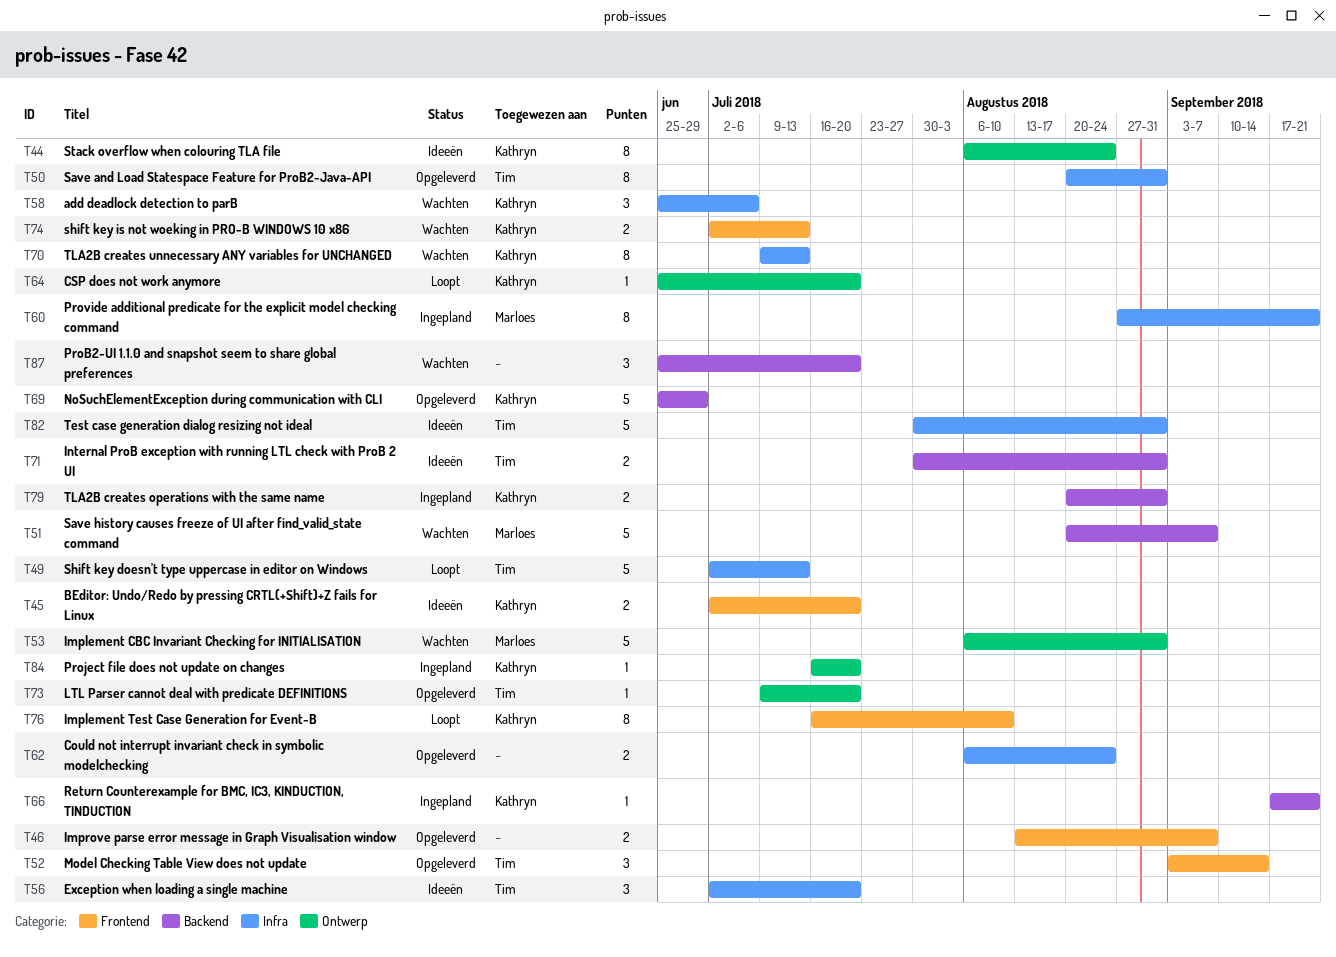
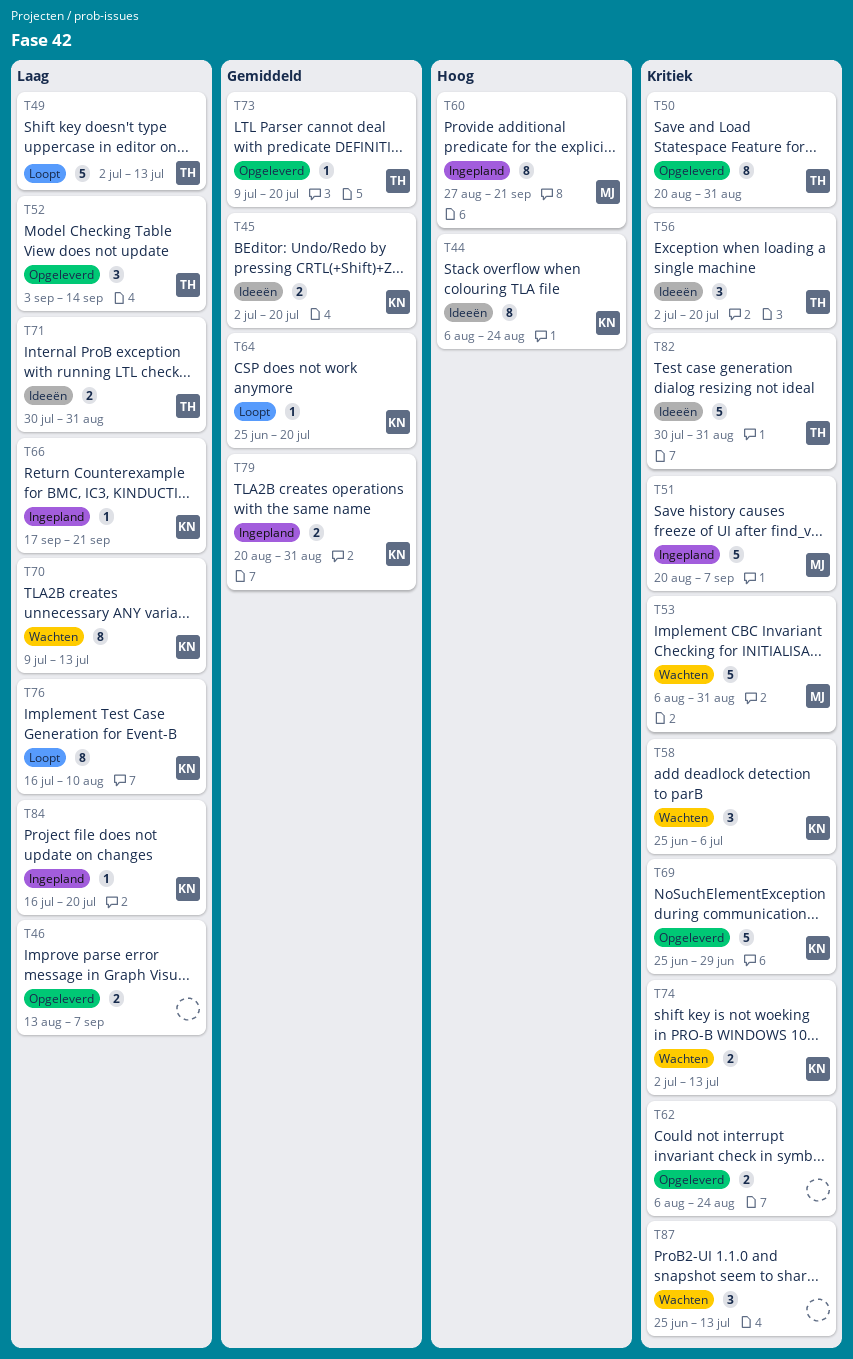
T51, status: Wachten -> Ingepland
T87, due: Jul 20 -> Jul 13

